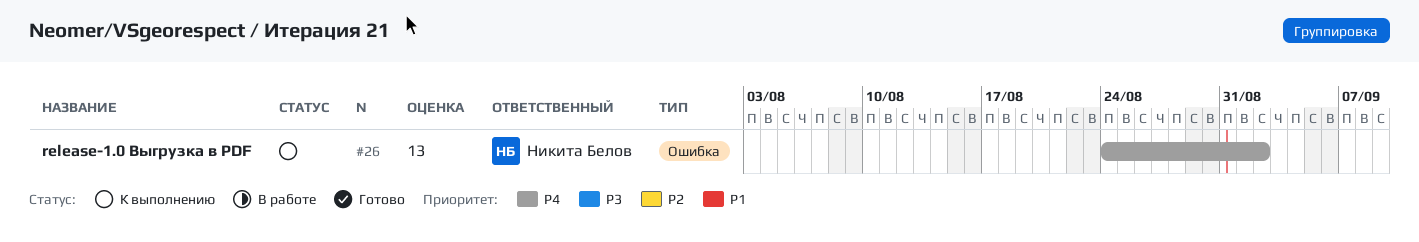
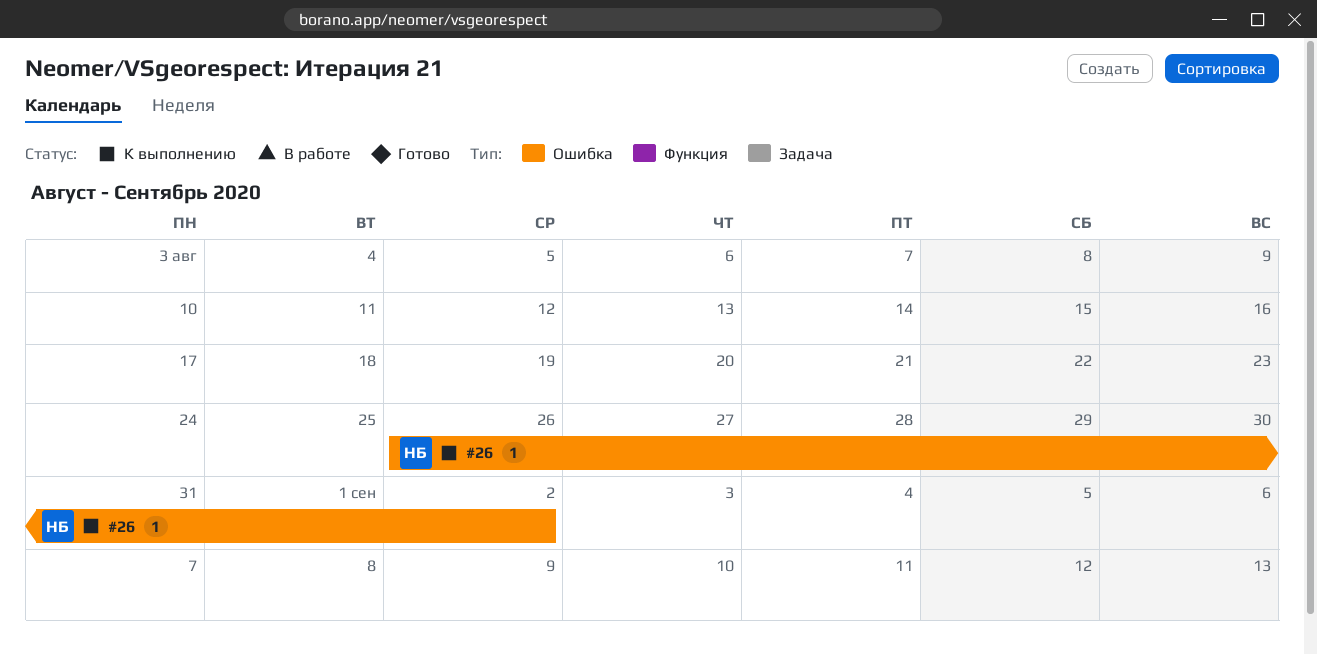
#26, estimate: 13 -> 1
#26, start: Aug 24 -> Aug 26

